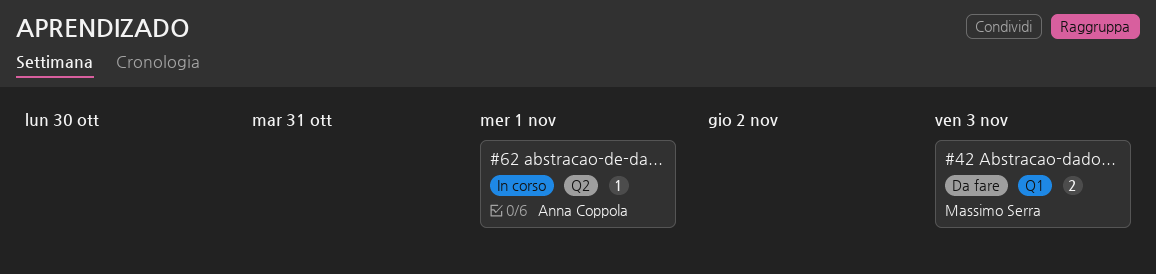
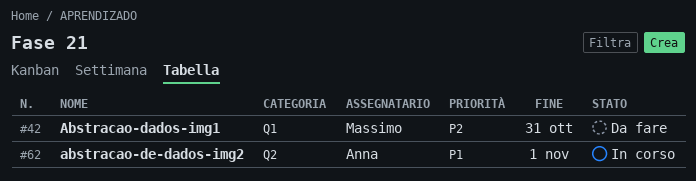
#42, due: Nov 3 -> Oct 31

